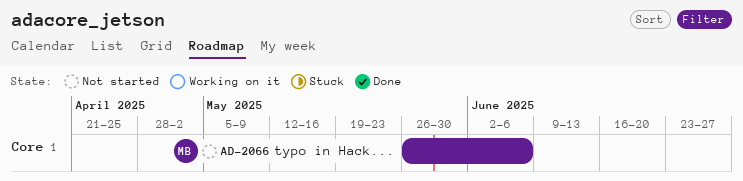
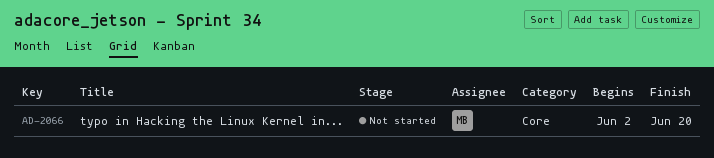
AD-2066, start: May 26 -> Jun 2
AD-2066, due: Jun 6 -> Jun 20

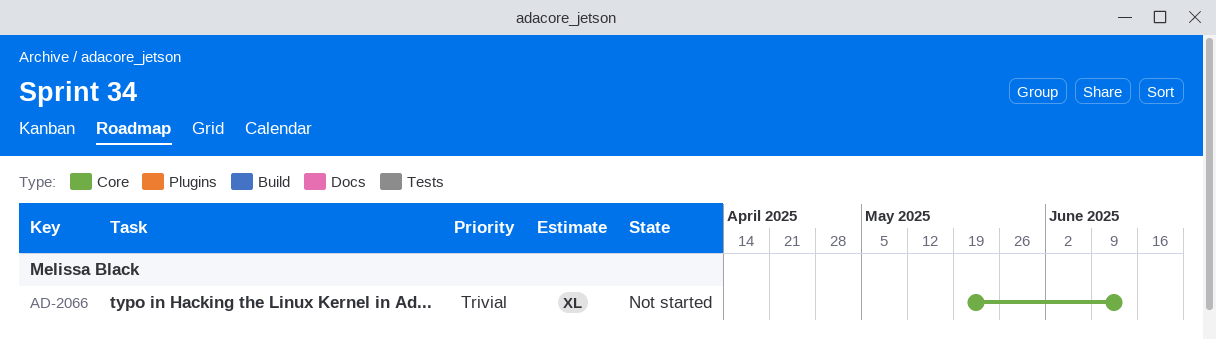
AD-2066, start: Jun 2 -> May 19
AD-2066, due: Jun 20 -> Jun 13

